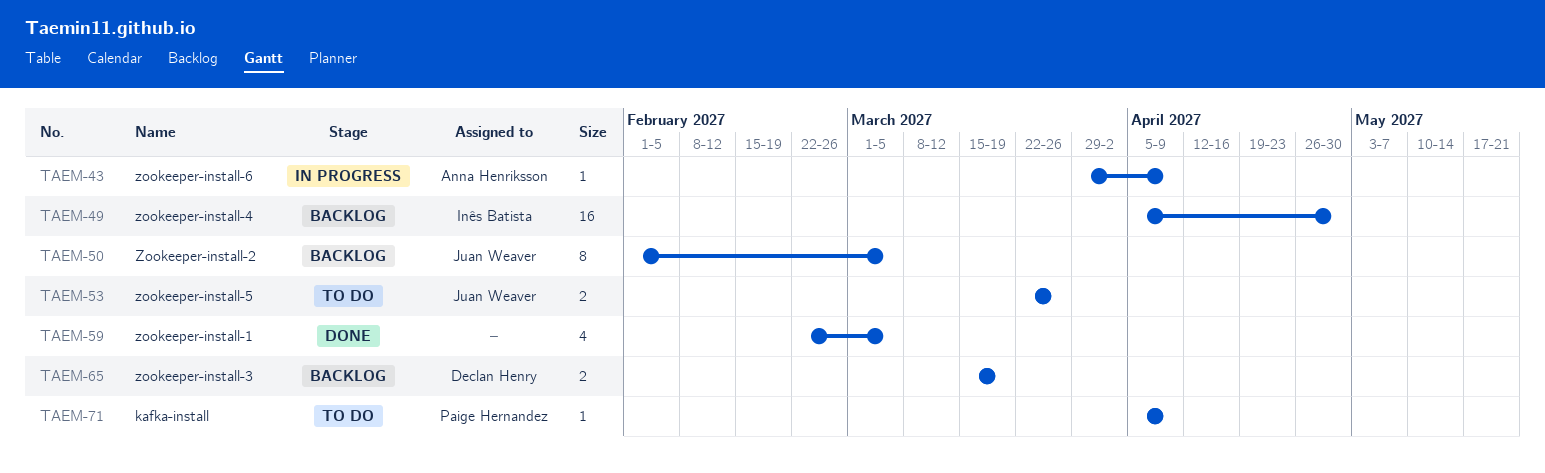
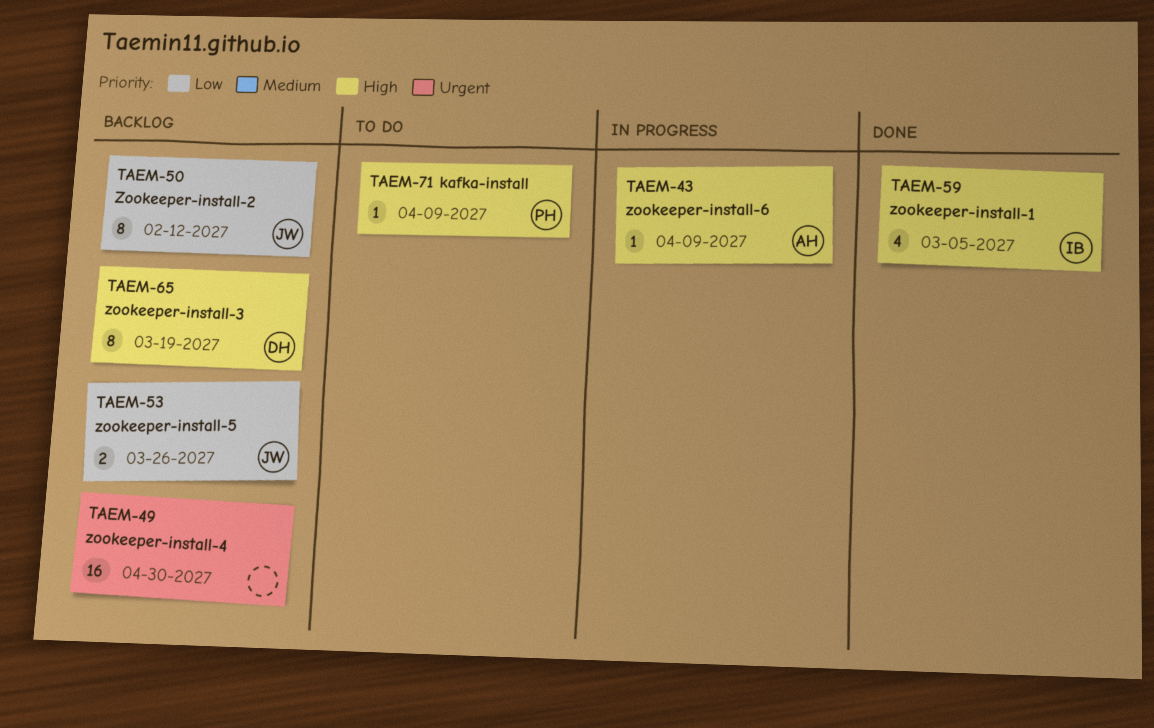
TAEM-49, owner: Inês Batista -> none
TAEM-50, due: Mar 5 -> Feb 12
TAEM-53, status: To do -> Backlog
TAEM-59, owner: none -> Inês Batista
TAEM-65, estimate: 2 -> 8

